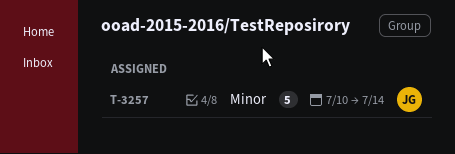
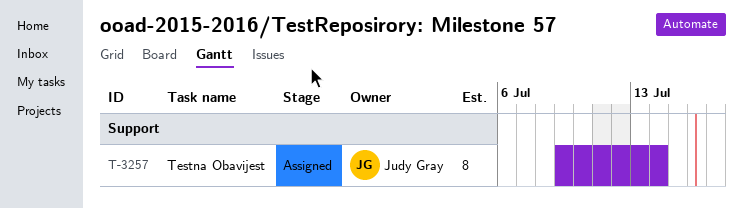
T-3257, estimate: 5 -> 8
T-3257, start: Jul 10 -> Jul 9

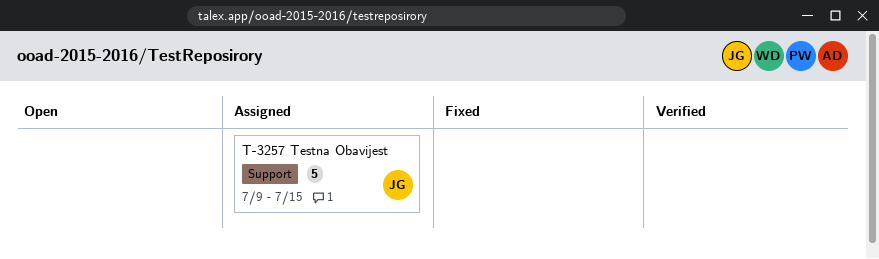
T-3257, estimate: 8 -> 5
T-3257, due: Jul 14 -> Jul 15

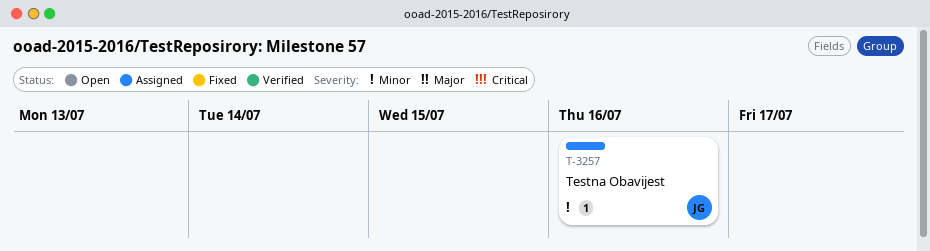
T-3257, estimate: 5 -> 1
T-3257, due: Jul 15 -> Jul 16

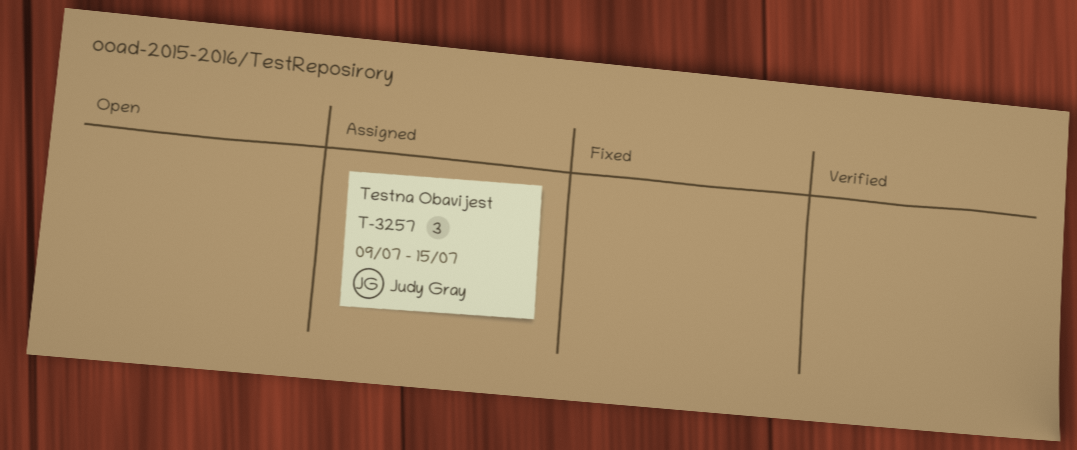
T-3257, estimate: 1 -> 3
T-3257, due: Jul 16 -> Jul 15

